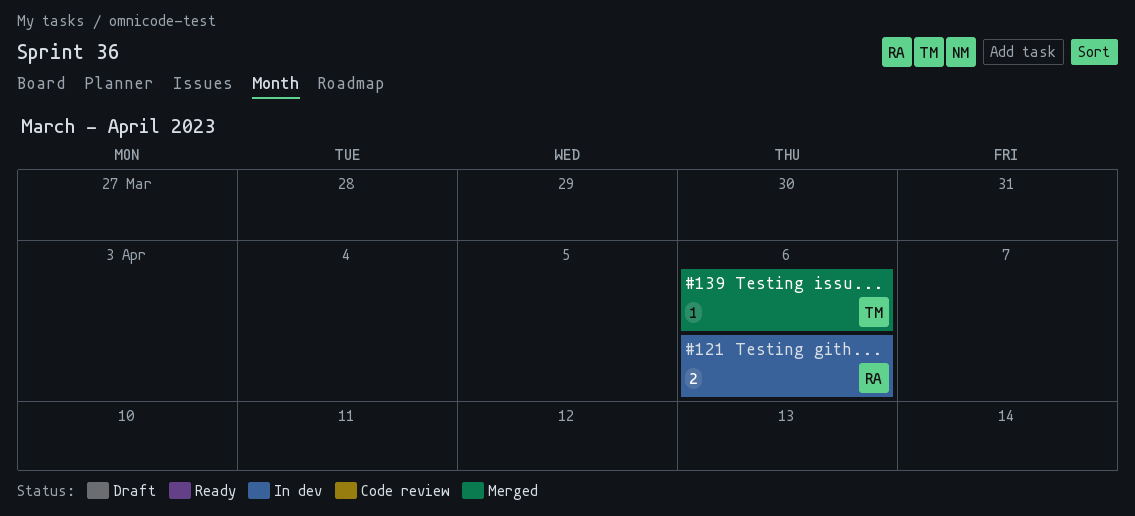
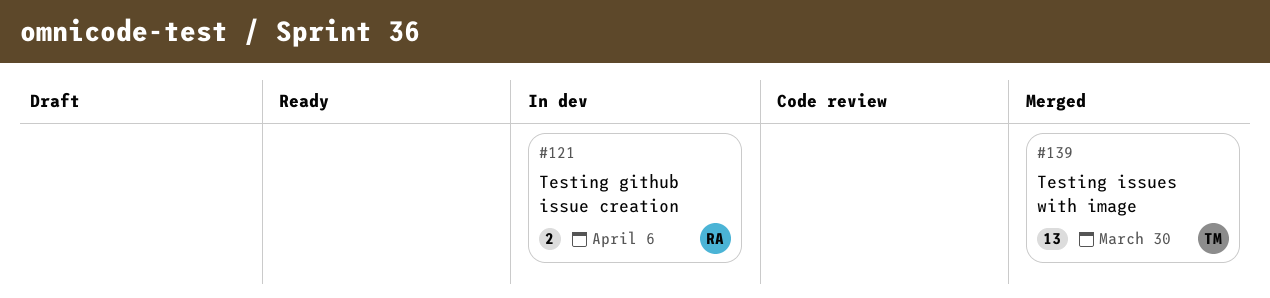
#139, estimate: 1 -> 13
#139, due: Apr 6 -> Mar 30

